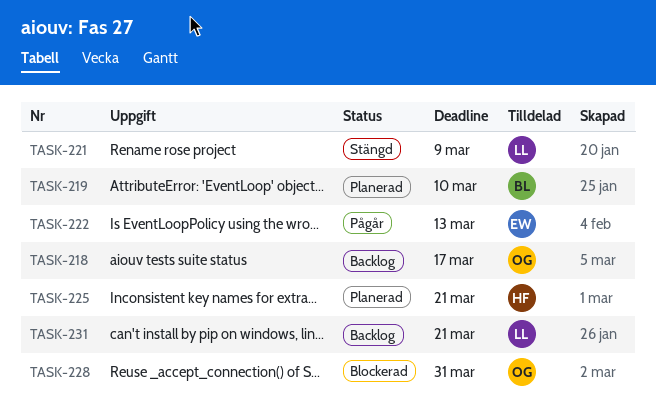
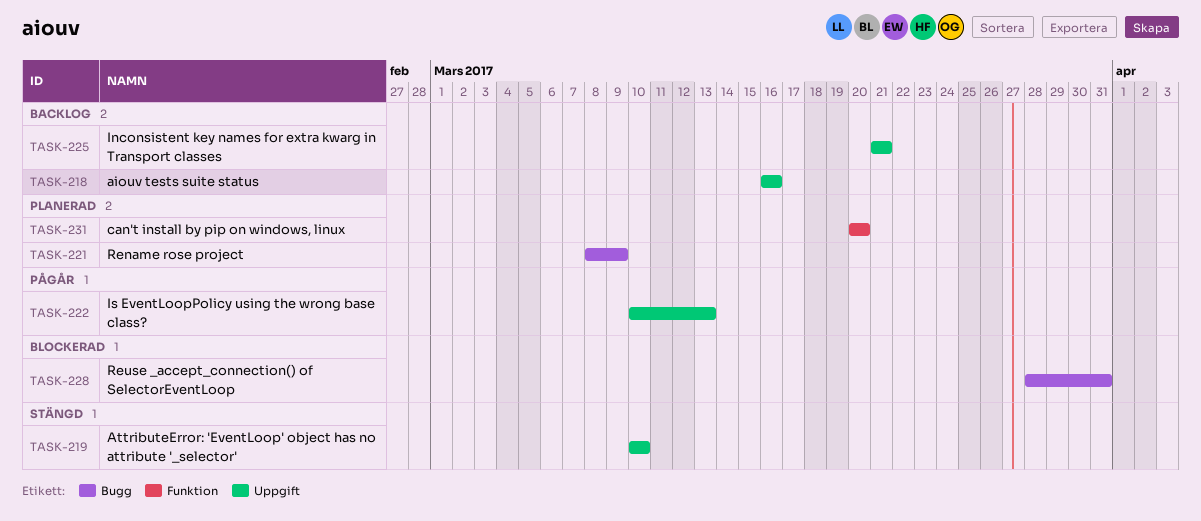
TASK-218, due: Mar 17 -> Mar 16
TASK-219, status: Planerad -> Stängd
TASK-221, status: Stängd -> Planerad
TASK-225, status: Planerad -> Backlog
TASK-231, status: Backlog -> Planerad
TASK-231, due: Mar 21 -> Mar 20

